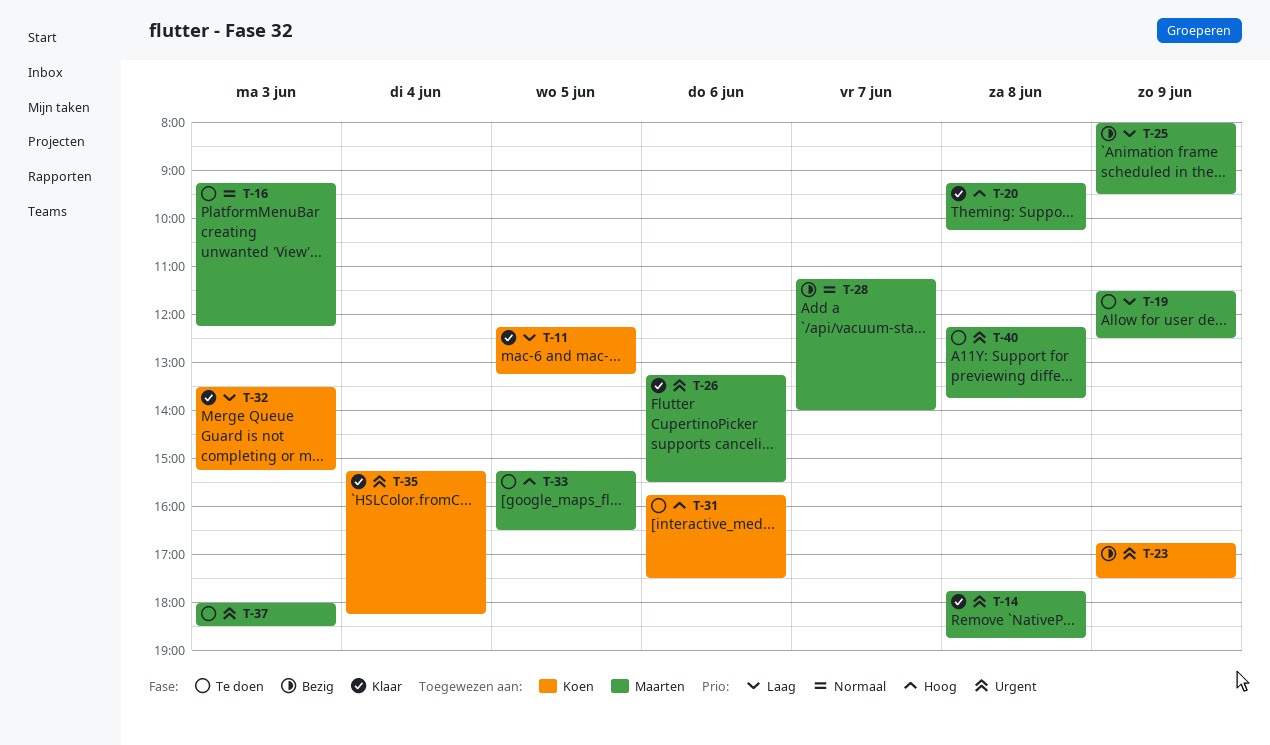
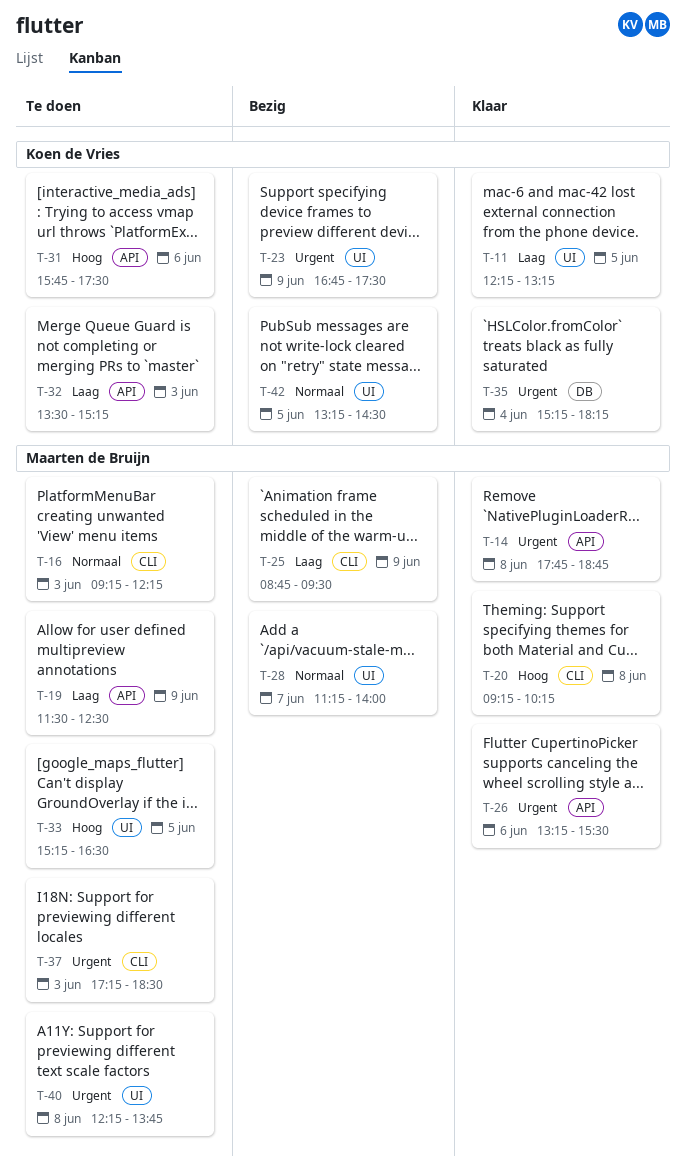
T-25, begins: 08:00 -> 08:45
T-32, status: Klaar -> Te doen
T-37, begins: 18:00 -> 17:15
T-42: none -> present

